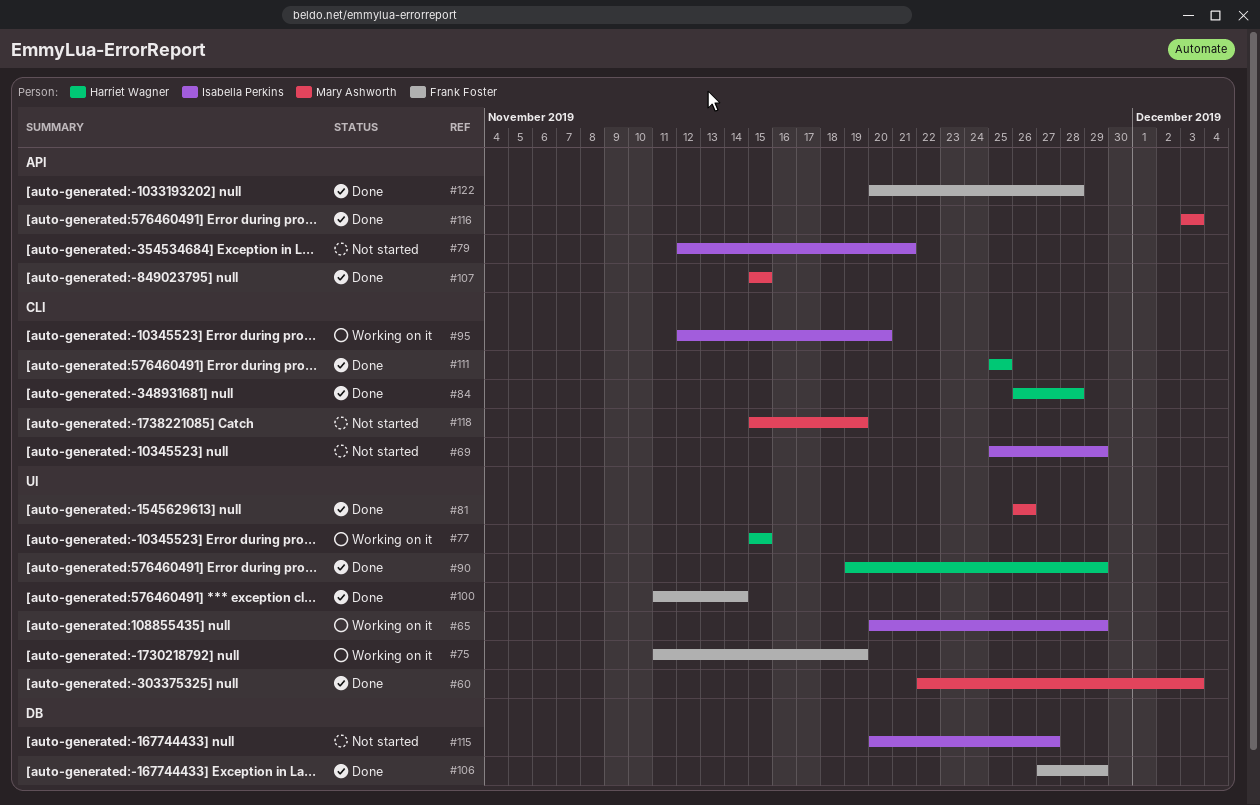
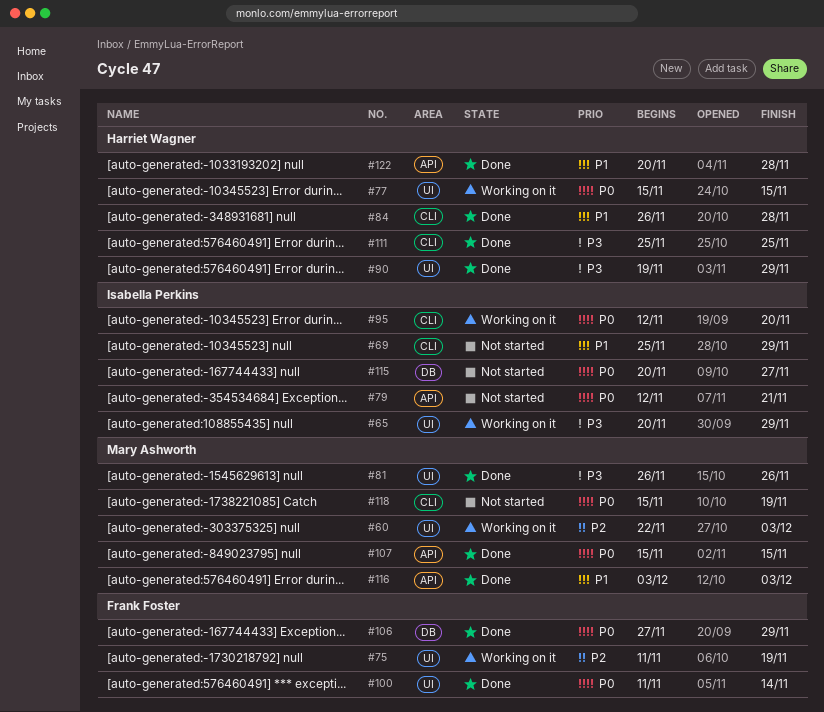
#60, status: Done -> Working on it
#122, owner: Frank Foster -> Harriet Wagner

